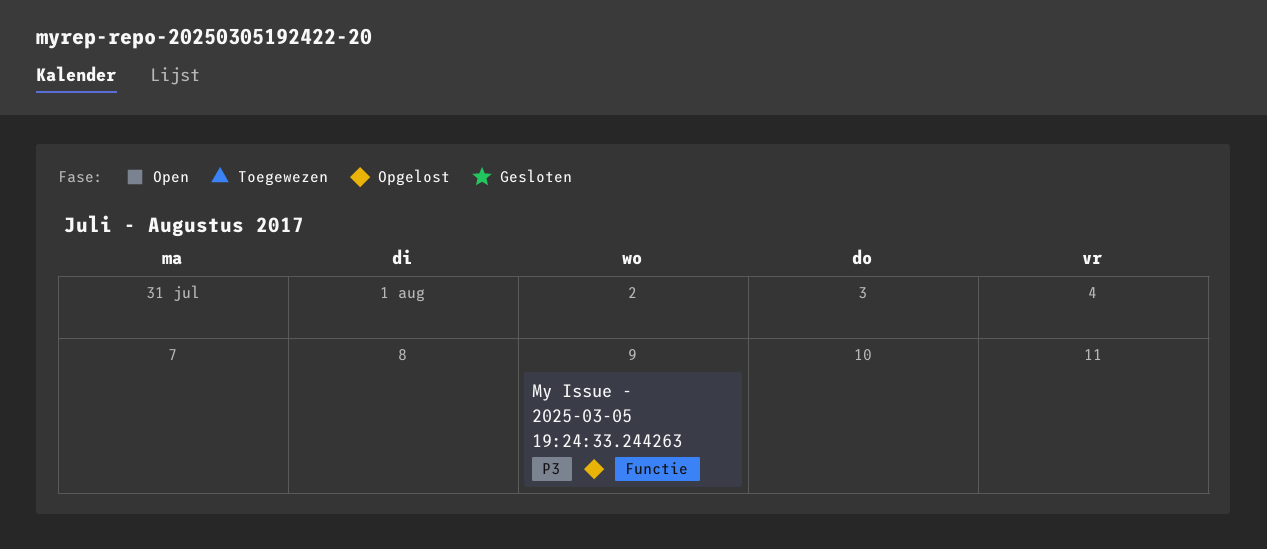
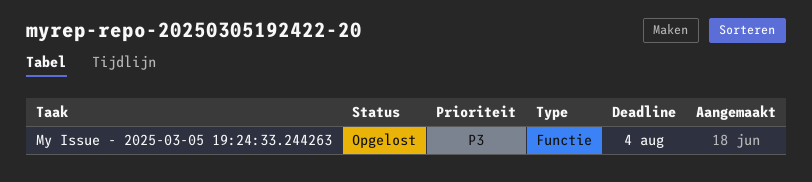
My Issue - 2025-03-05 19:24:33.244263, due: Aug 9 -> Aug 4

